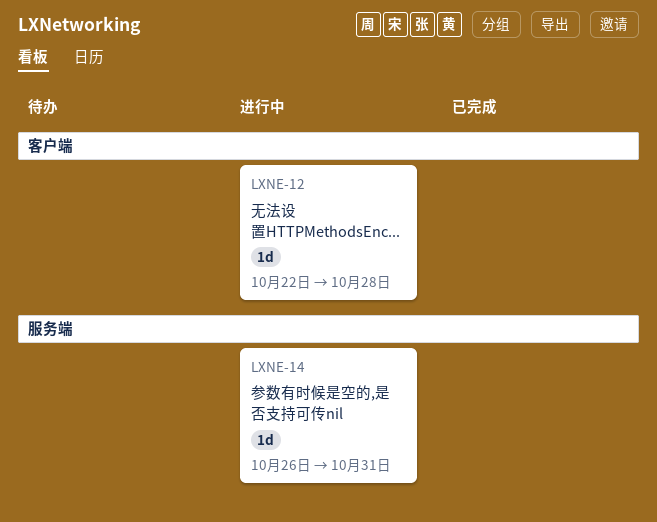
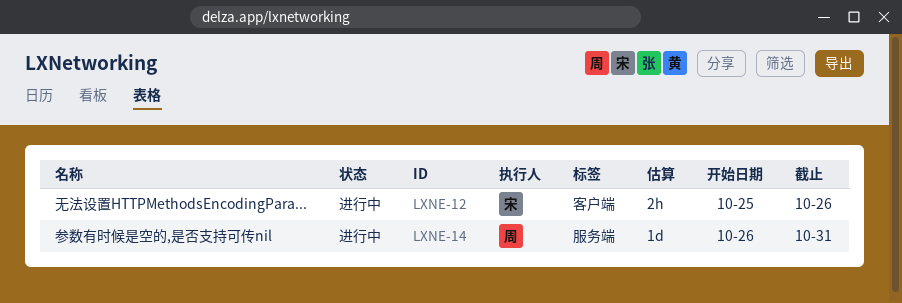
LXNE-12, estimate: 1d -> 2h
LXNE-12, start: Oct 22 -> Oct 25
LXNE-12, due: Oct 28 -> Oct 26

